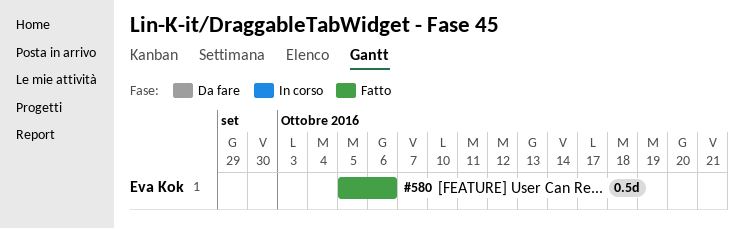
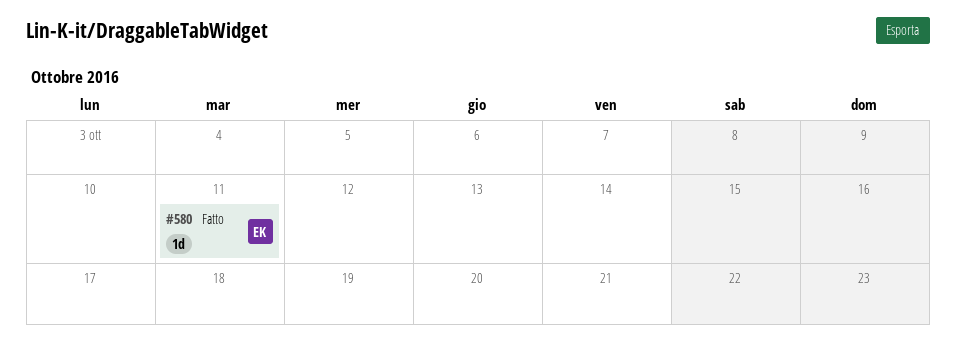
#580, estimate: 0.5d -> 1d
#580, due: Oct 6 -> Oct 11

